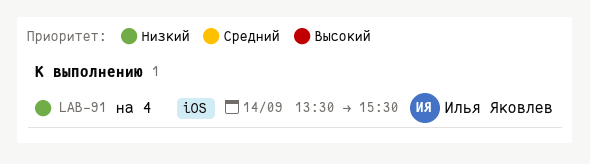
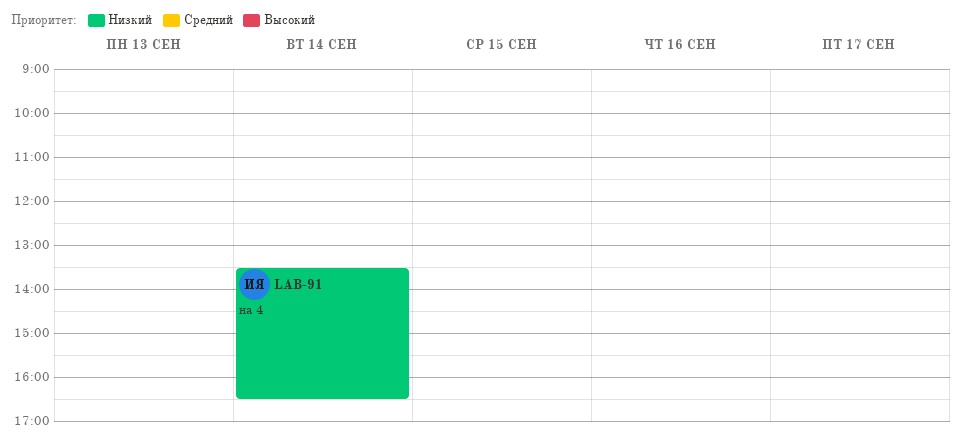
LAB-91, ends: 15:30 -> 16:30

